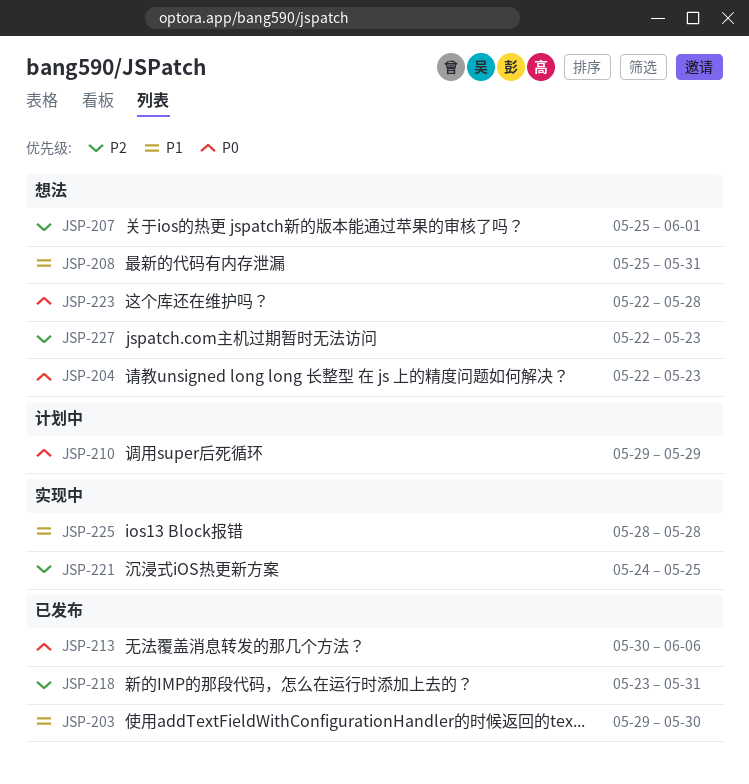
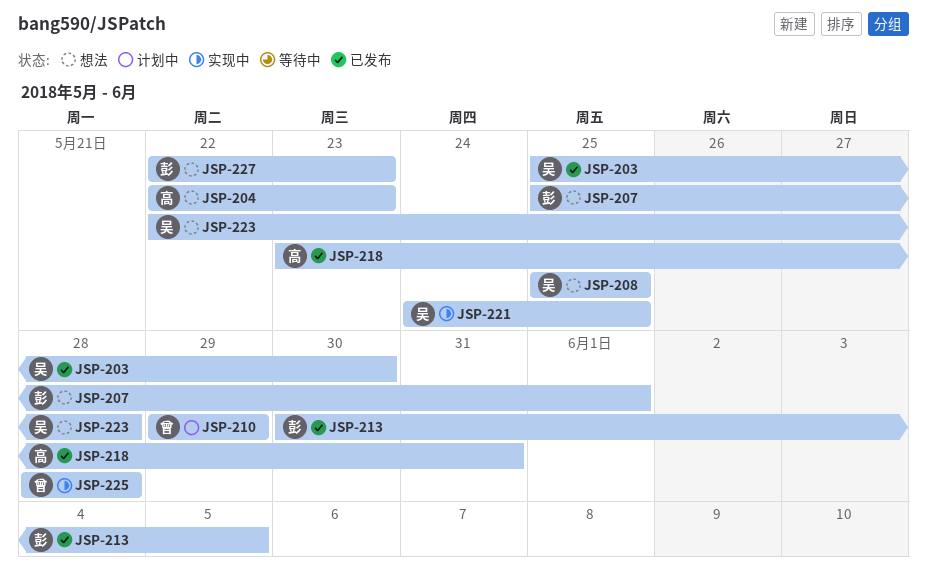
JSP-203, start: May 29 -> May 25
JSP-208, due: May 31 -> May 25
JSP-213, due: Jun 6 -> Jun 5

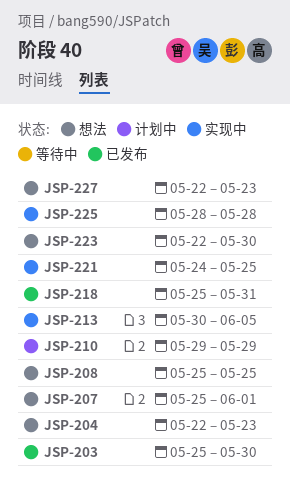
JSP-213, status: 已发布 -> 实现中
JSP-218, start: May 23 -> May 25
JSP-223, due: May 28 -> May 30

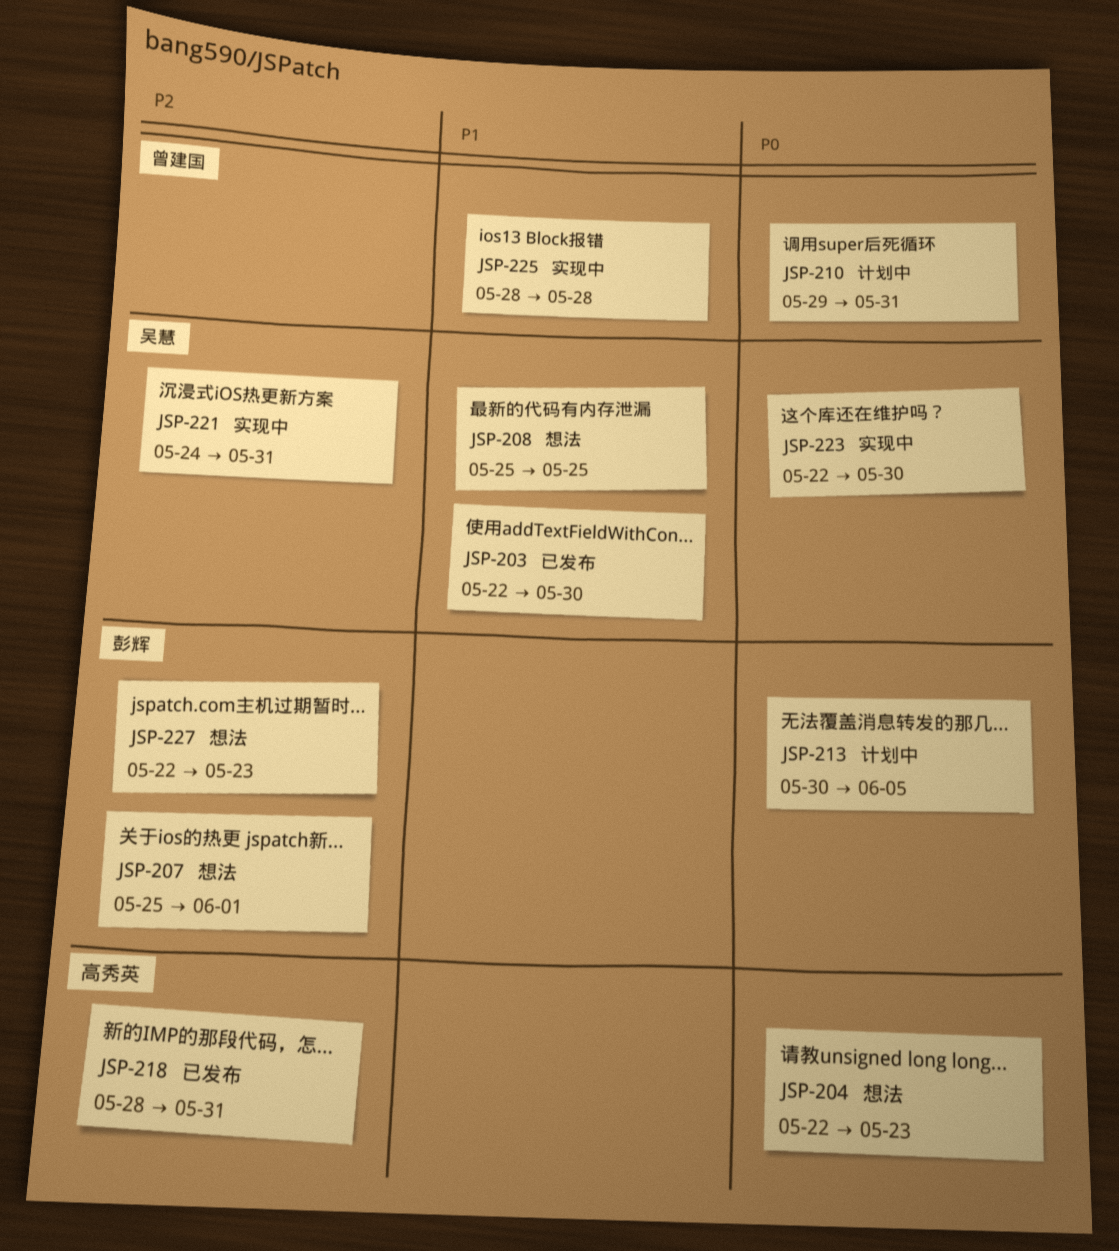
JSP-203, start: May 25 -> May 22
JSP-210, due: May 29 -> May 31
JSP-213, status: 实现中 -> 计划中
JSP-218, start: May 25 -> May 28
JSP-221, due: May 25 -> May 31
JSP-223, status: 想法 -> 实现中

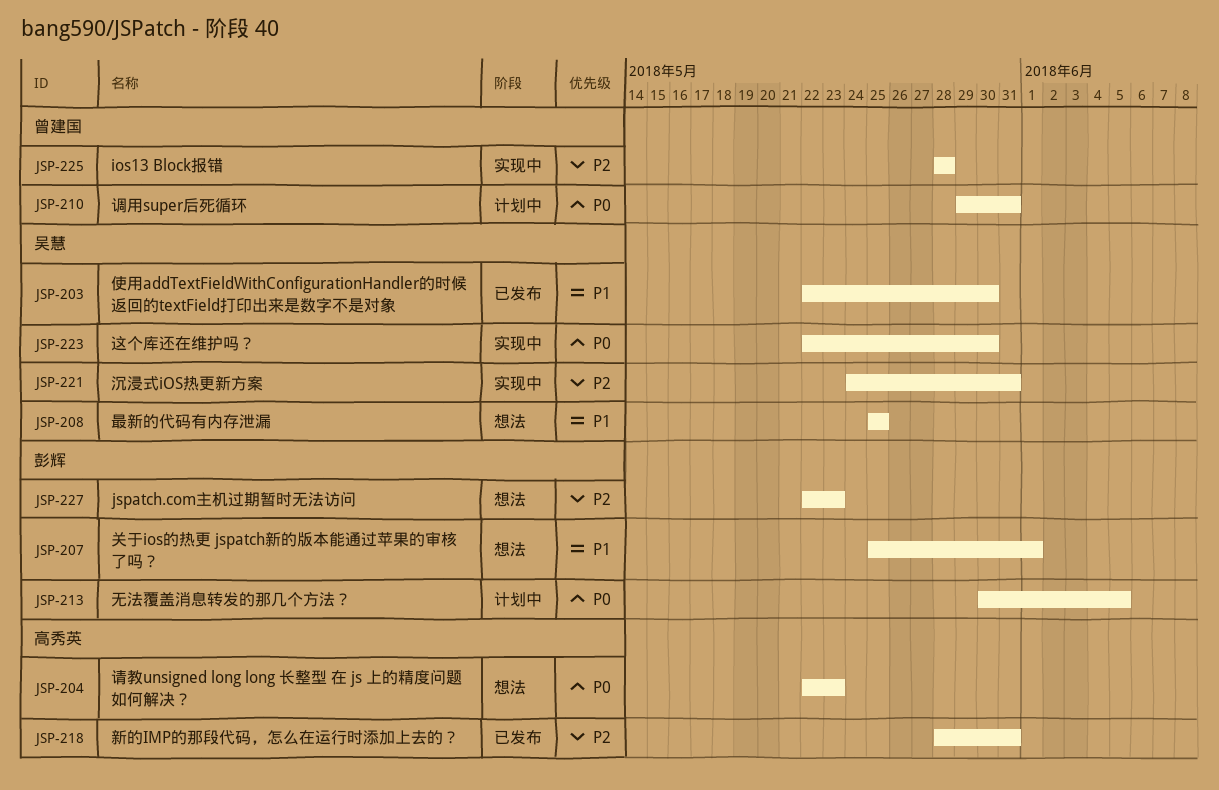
JSP-207, priority: P2 -> P1
JSP-225, priority: P1 -> P2

